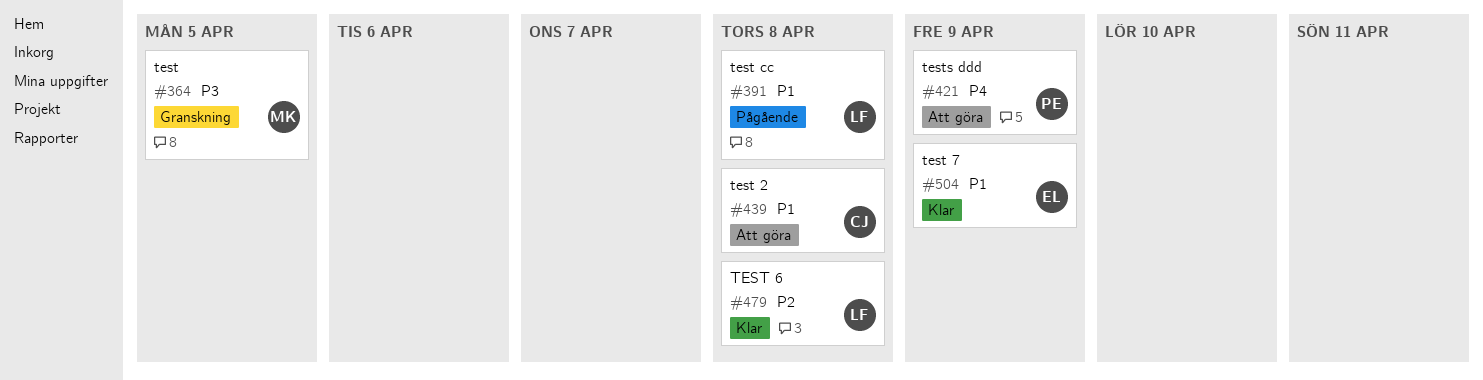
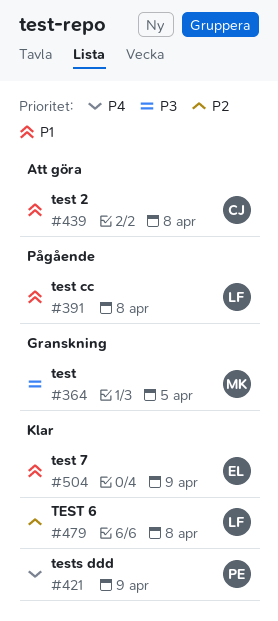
#421, status: Att göra -> Klar

